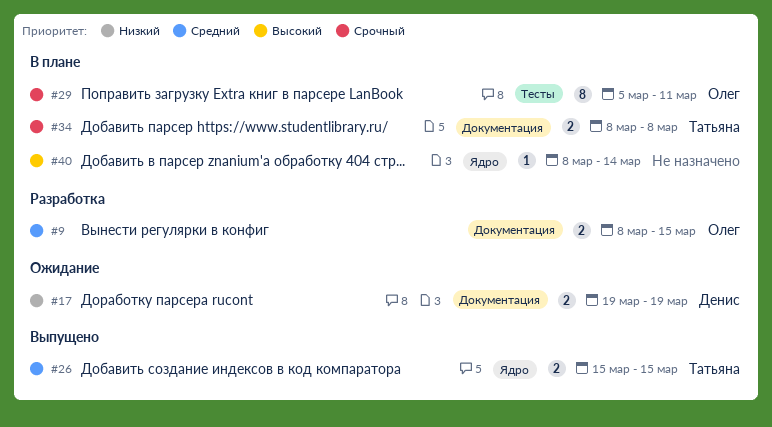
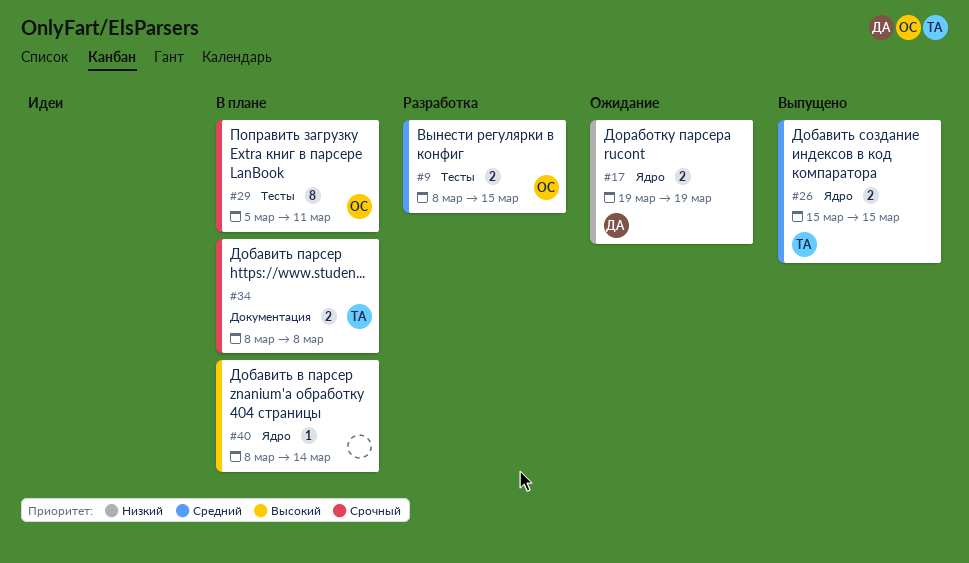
#9, label: Документация -> Тесты
#17, label: Документация -> Ядро

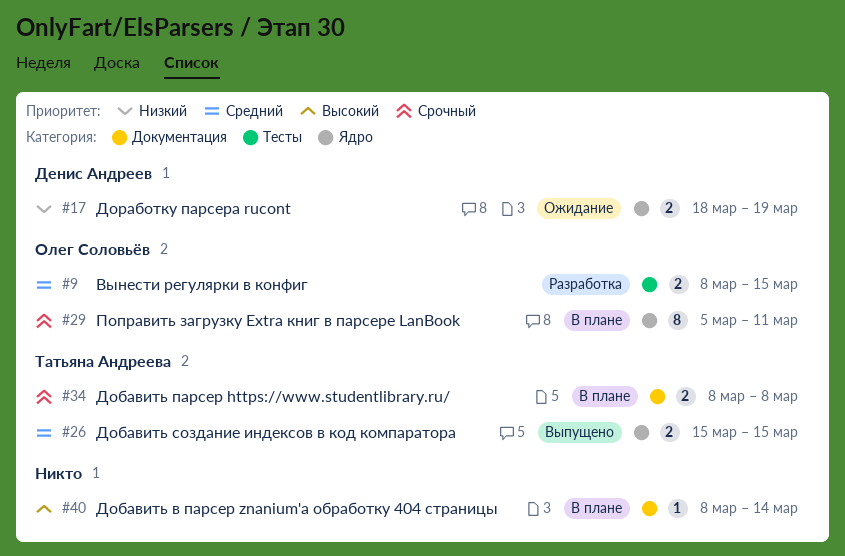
#17, start: Mar 19 -> Mar 18
#29, label: Тесты -> Ядро
#40, label: Ядро -> Документация

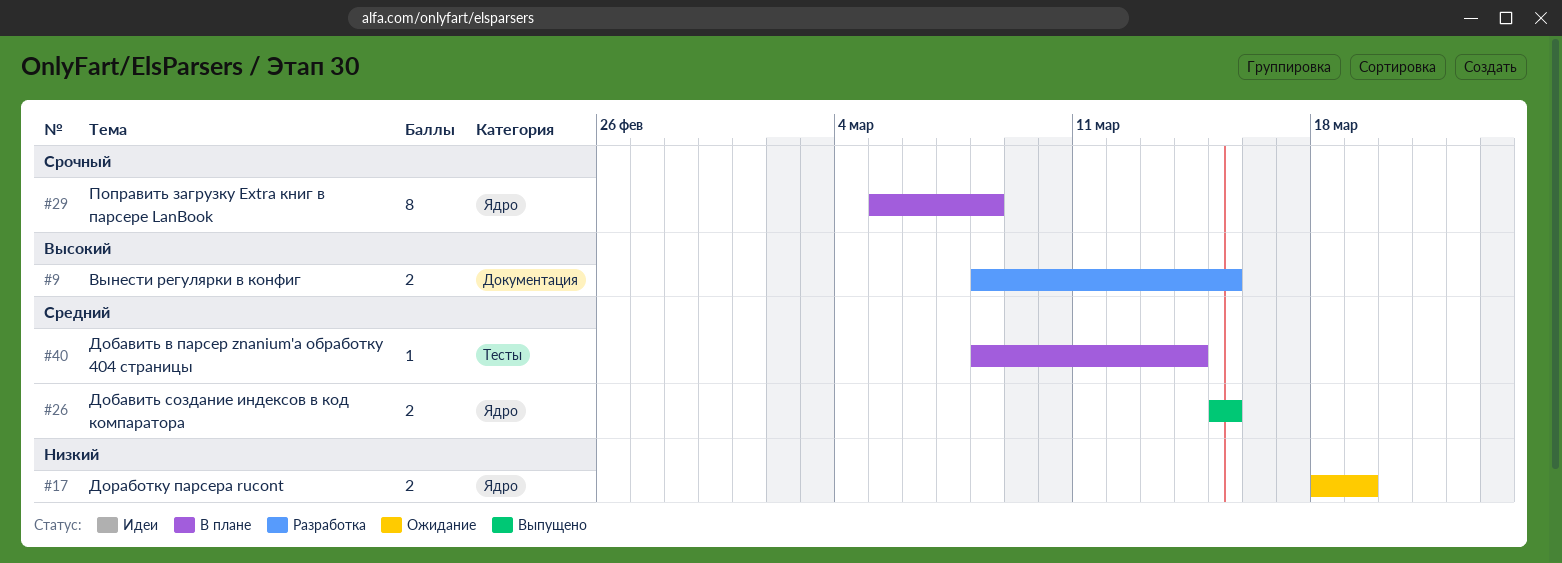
#9, priority: Средний -> Высокий
#9, label: Тесты -> Документация
#29, due: Mar 11 -> Mar 8
#34: present -> none
#40, priority: Высокий -> Средний
#40, label: Документация -> Тесты

